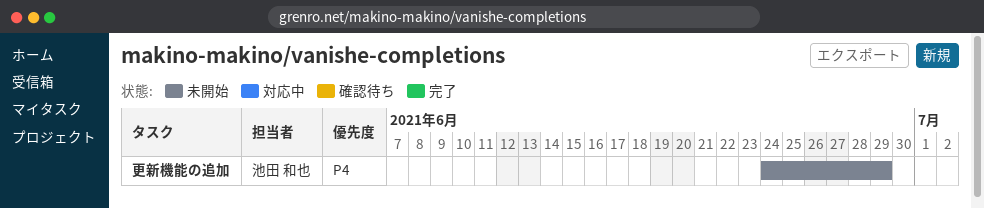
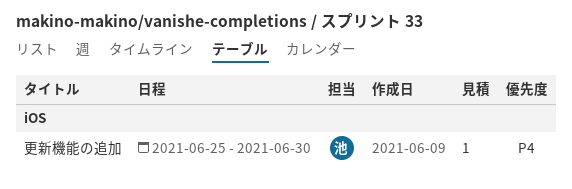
更新機能の追加, start: Jun 24 -> Jun 25
更新機能の追加, due: Jun 29 -> Jun 30

